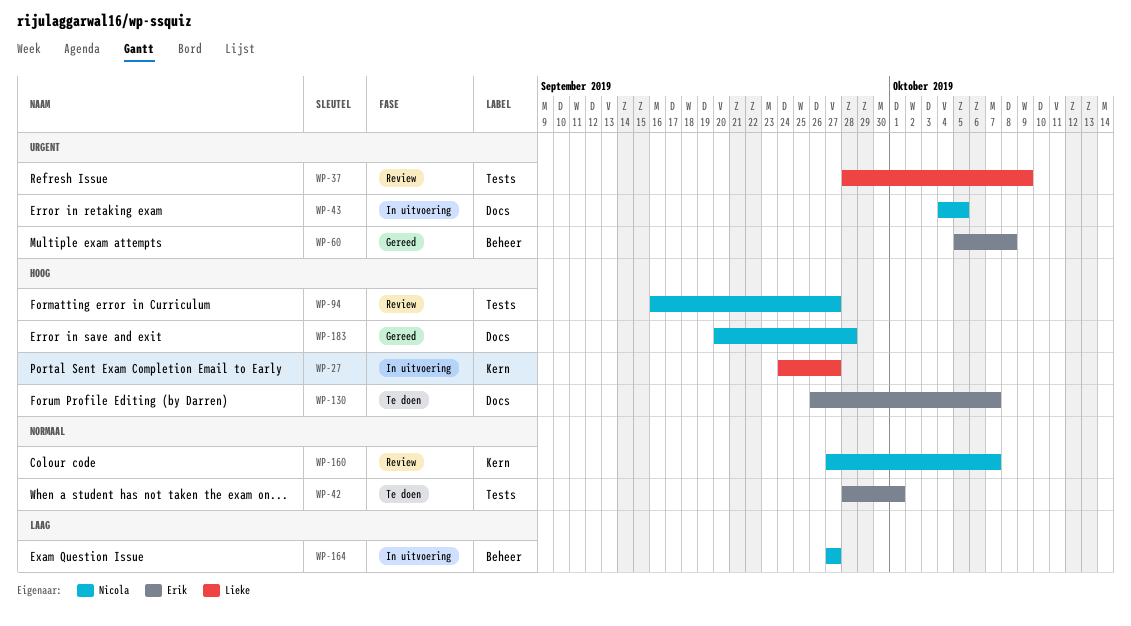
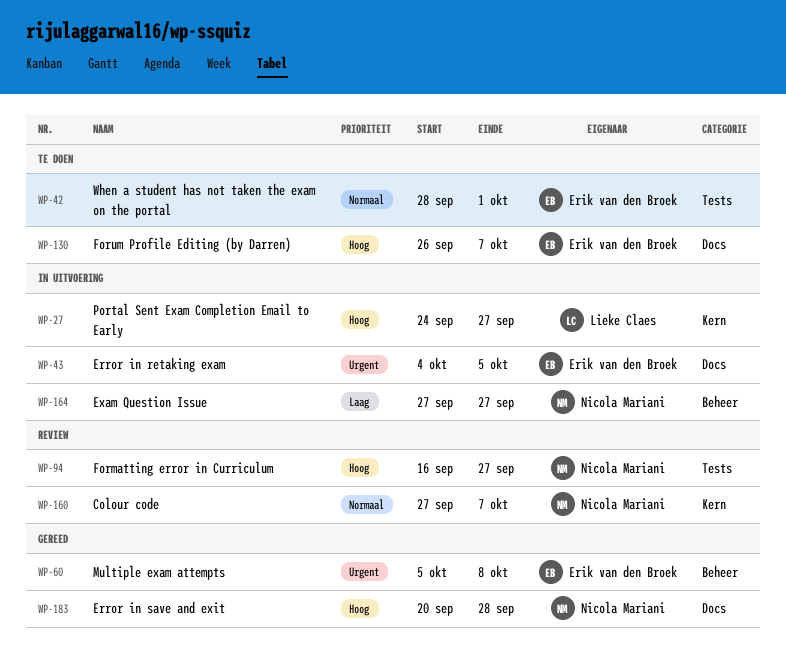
WP-37: present -> none
WP-43, owner: Nicola Mariani -> Erik van den Broek

